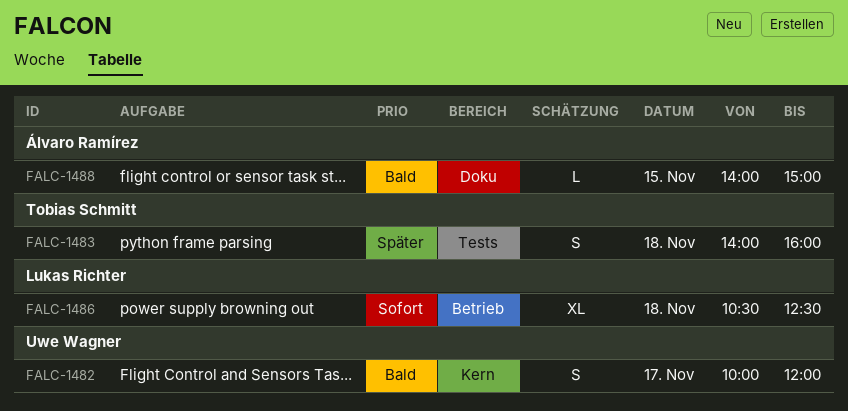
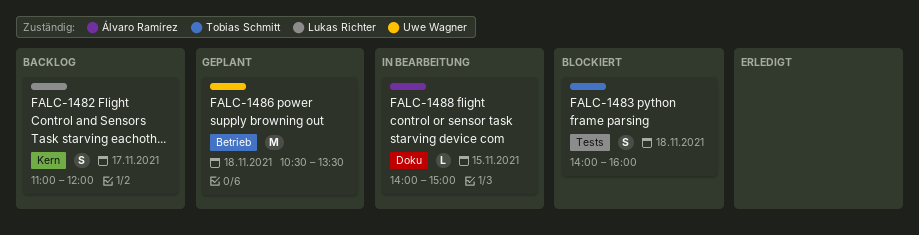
FALC-1482, owner: Uwe Wagner -> Lukas Richter
FALC-1482, begins: 10:00 -> 11:00
FALC-1486, owner: Lukas Richter -> Uwe Wagner
FALC-1486, estimate: XL -> M
FALC-1486, ends: 12:30 -> 13:30

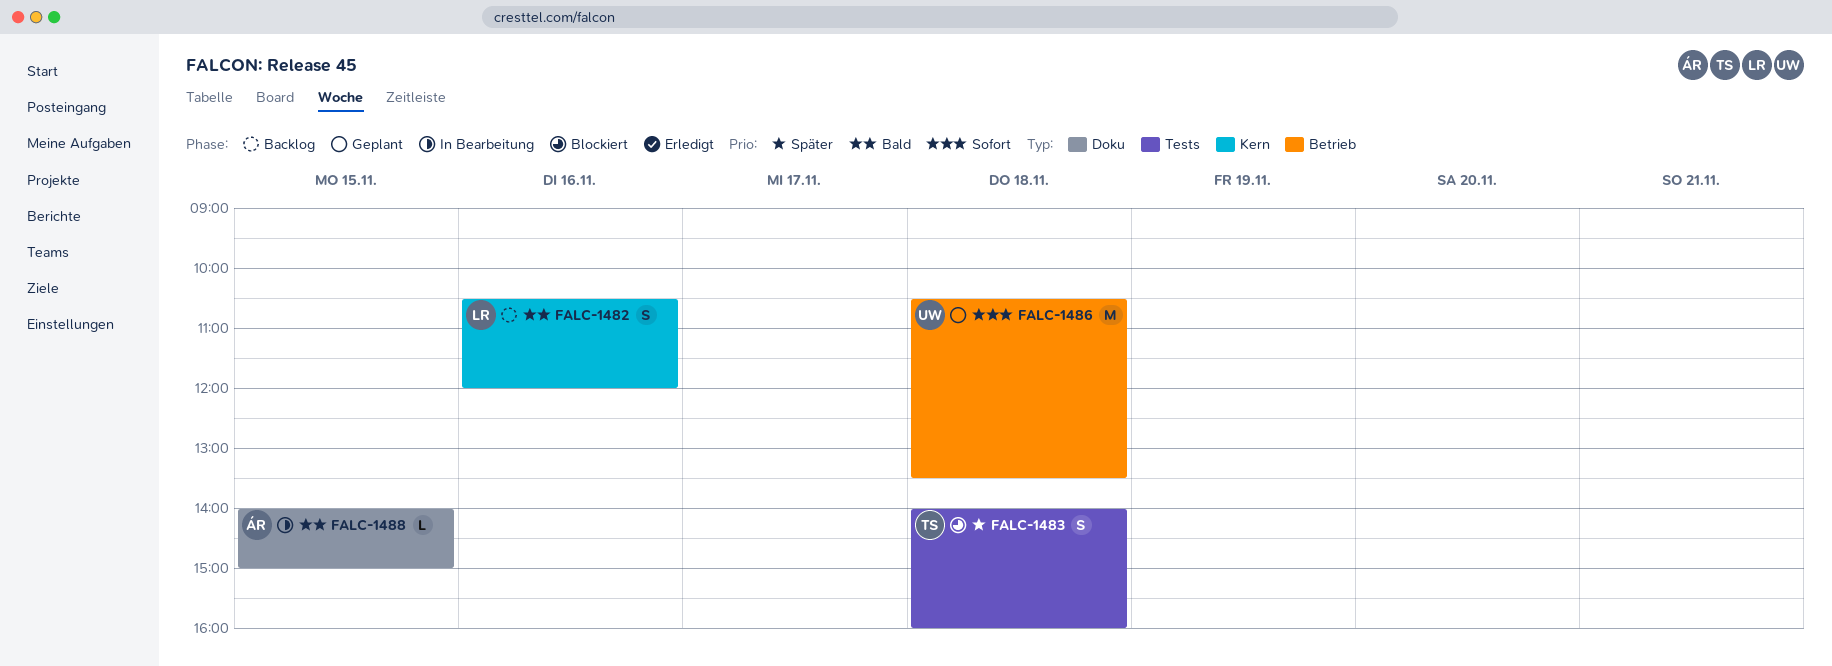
FALC-1482, day: Nov 17 -> Nov 16
FALC-1482, begins: 11:00 -> 10:30

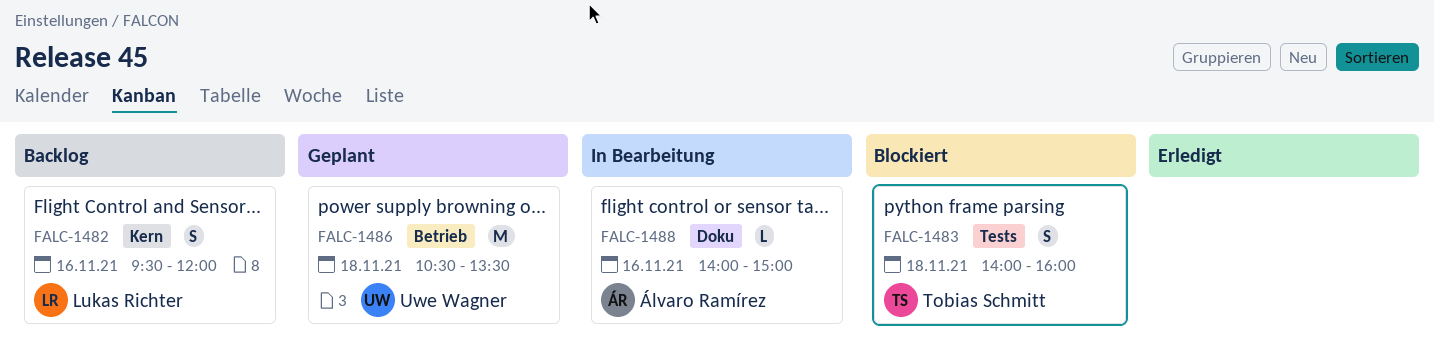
FALC-1482, begins: 10:30 -> 09:30
FALC-1488, day: Nov 15 -> Nov 16

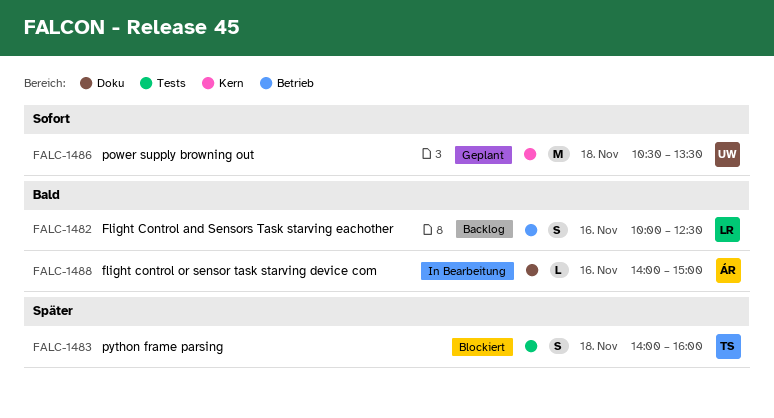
FALC-1482, label: Kern -> Betrieb
FALC-1482, begins: 09:30 -> 10:00
FALC-1482, ends: 12:00 -> 12:30
FALC-1486, label: Betrieb -> Kern

